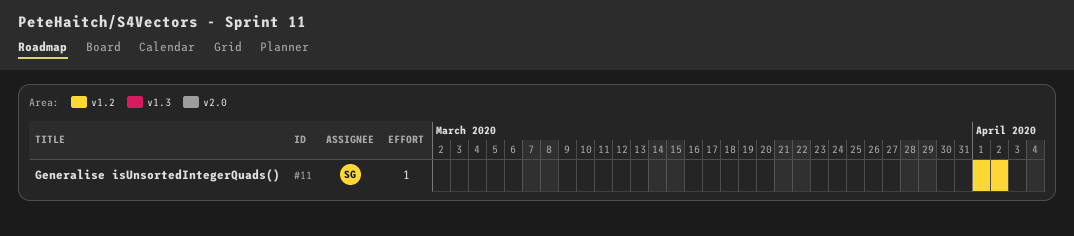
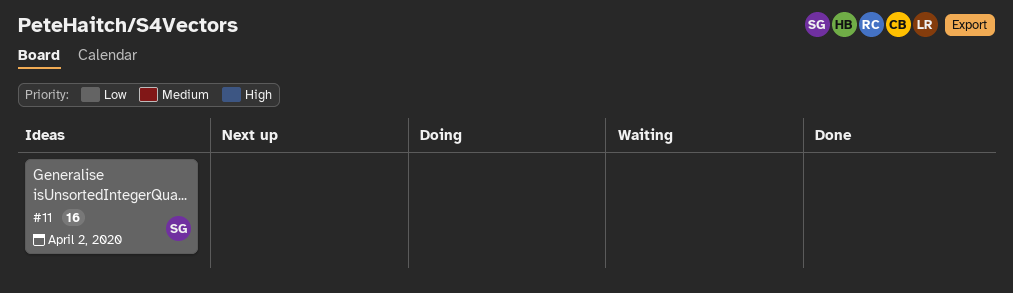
#11, estimate: 1 -> 16

